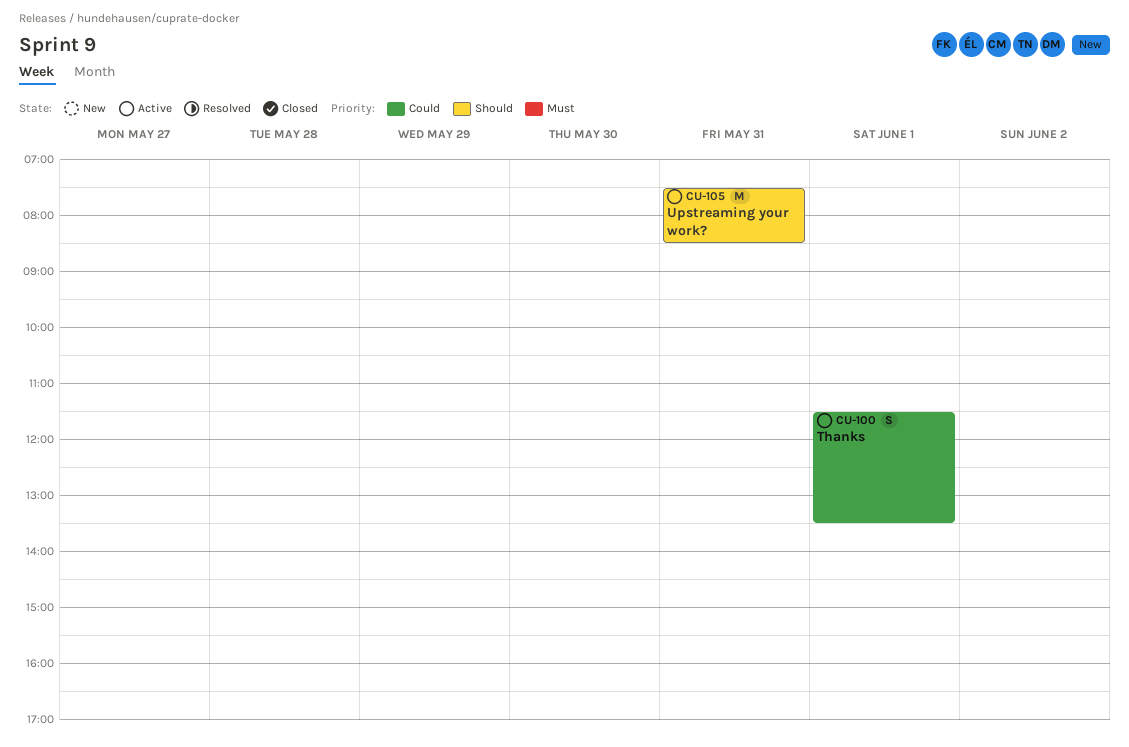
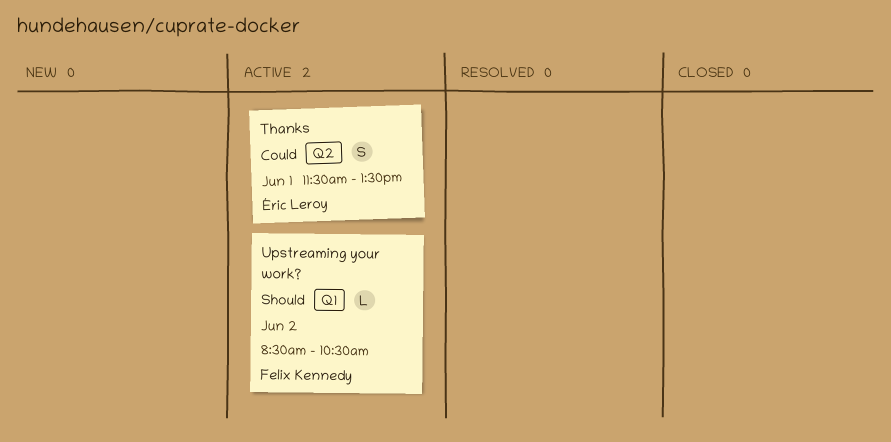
Upstreaming your work?, estimate: M -> L
Upstreaming your work?, day: May 31 -> Jun 2
Upstreaming your work?, begins: 07:30 -> 08:30
Upstreaming your work?, ends: 08:30 -> 10:30

